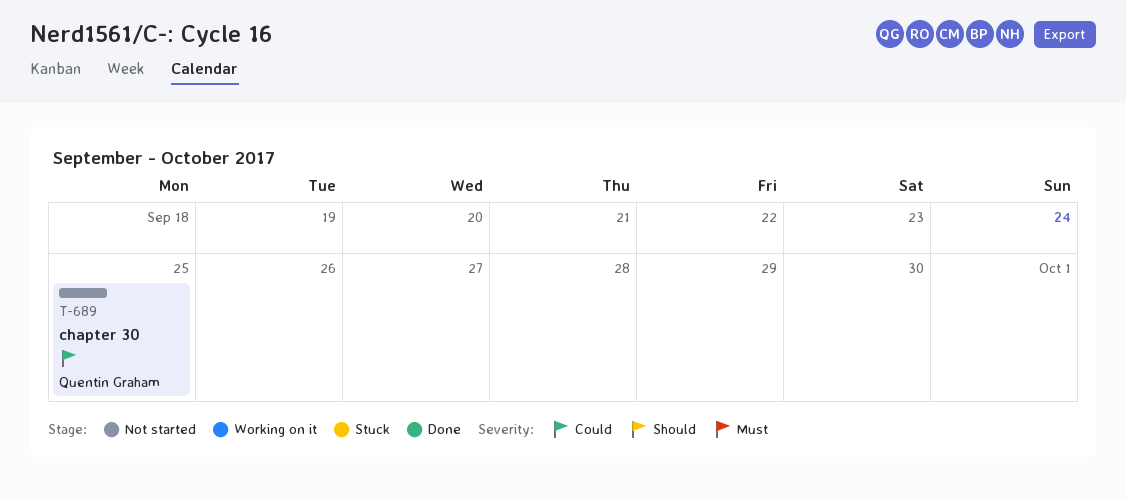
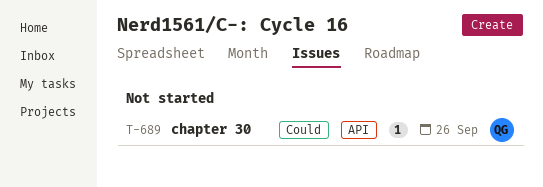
T-689, due: Sep 25 -> Sep 26

